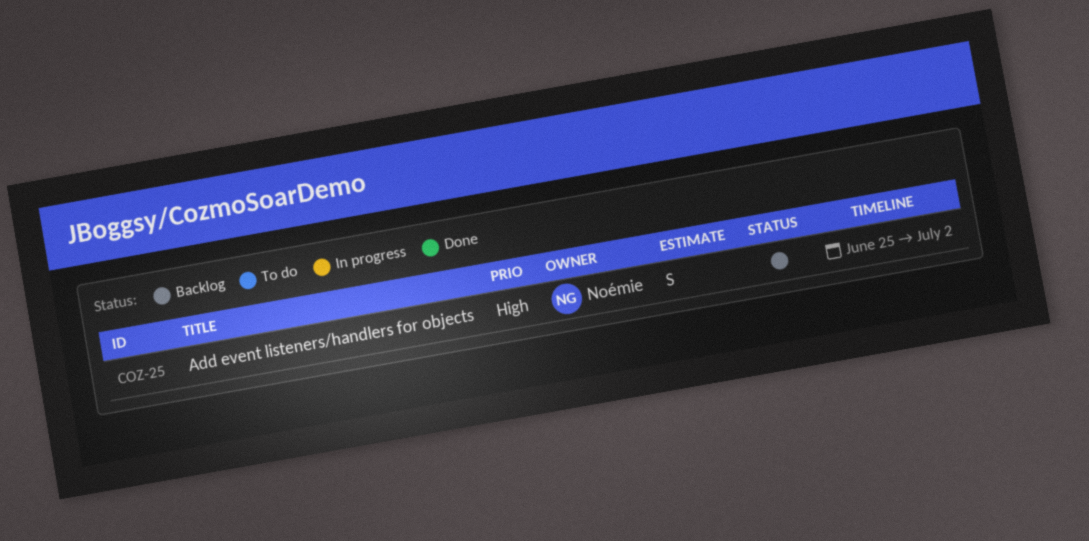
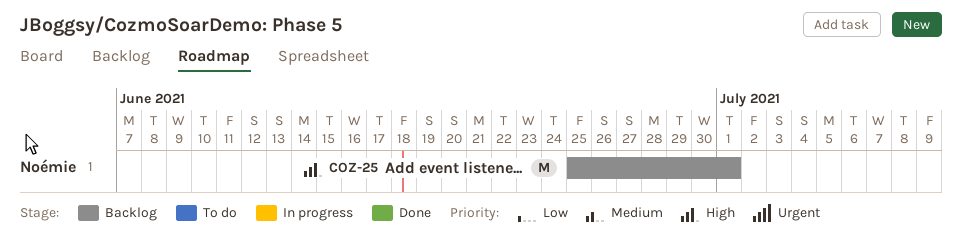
COZ-25, estimate: S -> M
COZ-25, due: Jul 2 -> Jul 1

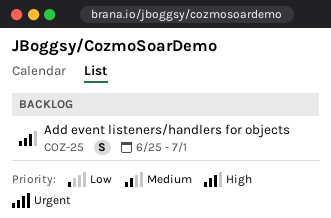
COZ-25, estimate: M -> S

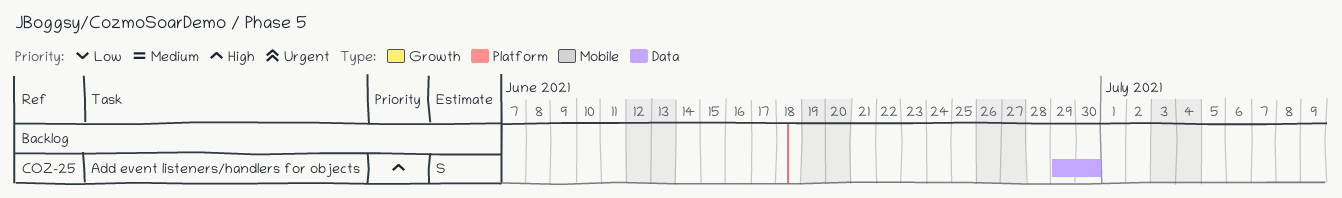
COZ-25, start: Jun 25 -> Jun 29
COZ-25, due: Jul 1 -> Jun 30

